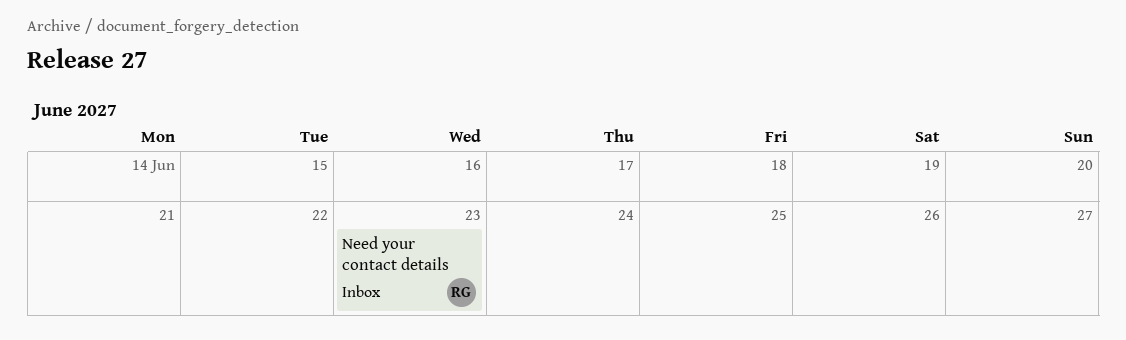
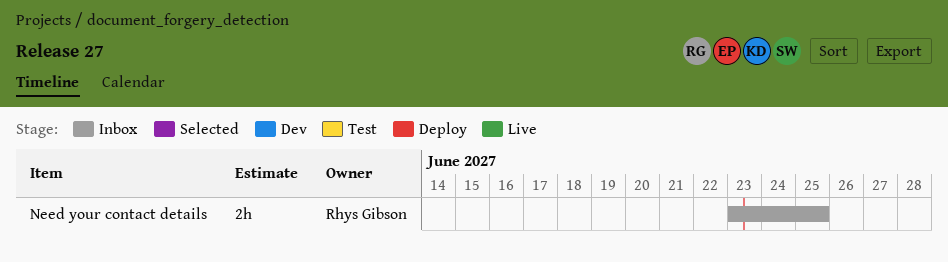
Need your contact details, due: Jun 23 -> Jun 25

